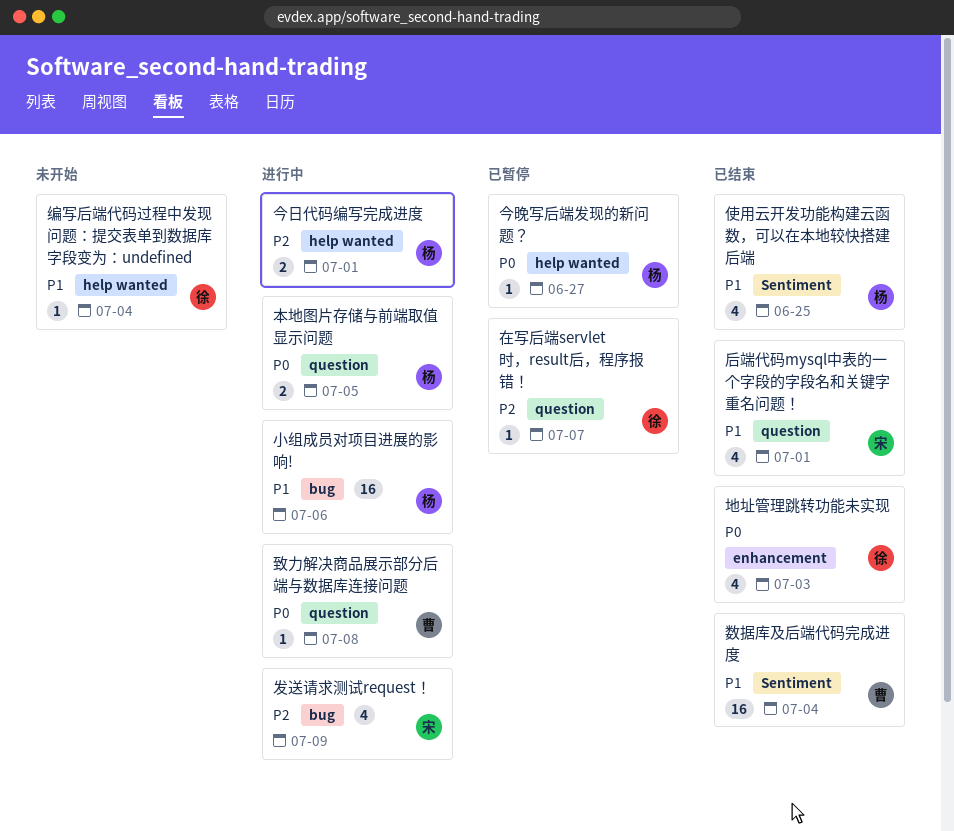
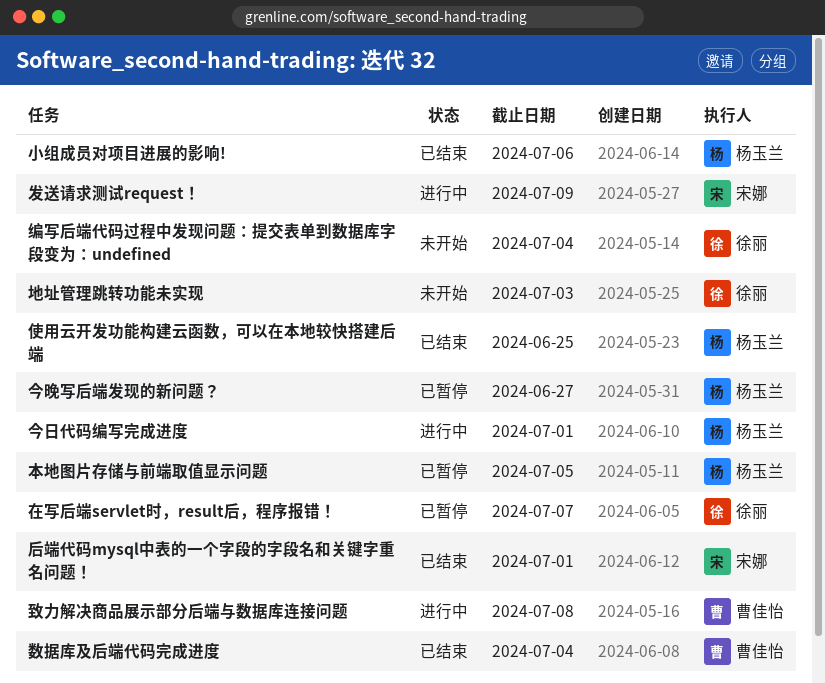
地址管理跳转功能未实现, status: 已结束 -> 未开始
小组成员对项目进展的影响!, status: 进行中 -> 已结束
本地图片存储与前端取值显示问题, status: 进行中 -> 已暂停

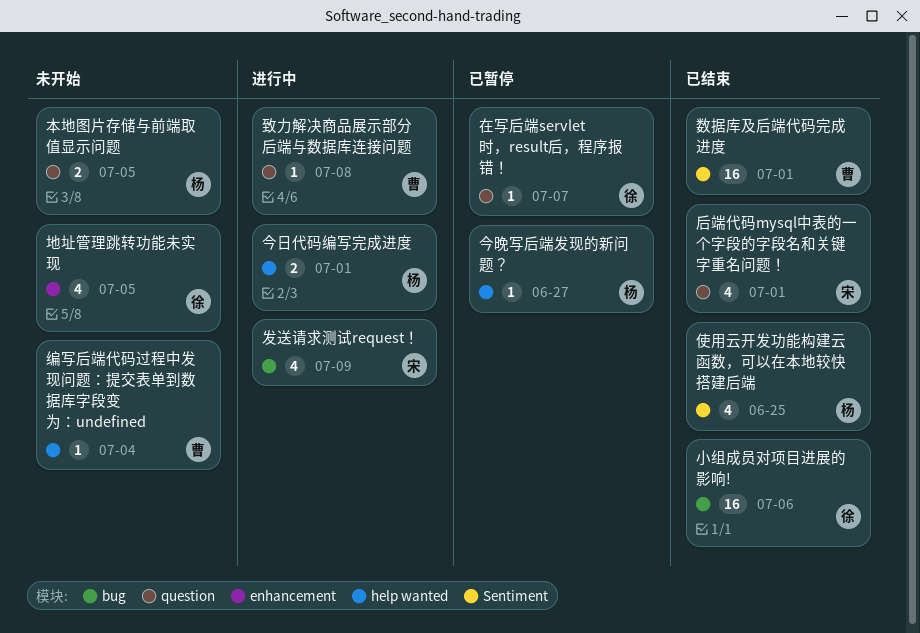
地址管理跳转功能未实现, due: Jul 3 -> Jul 5
小组成员对项目进展的影响!, owner: 杨玉兰 -> 徐丽
数据库及后端代码完成进度, due: Jul 4 -> Jul 1
本地图片存储与前端取值显示问题, status: 已暂停 -> 未开始
编写后端代码过程中发现问题：提交表单到数据库字段变为：undefined, owner: 徐丽 -> 曹佳怡

